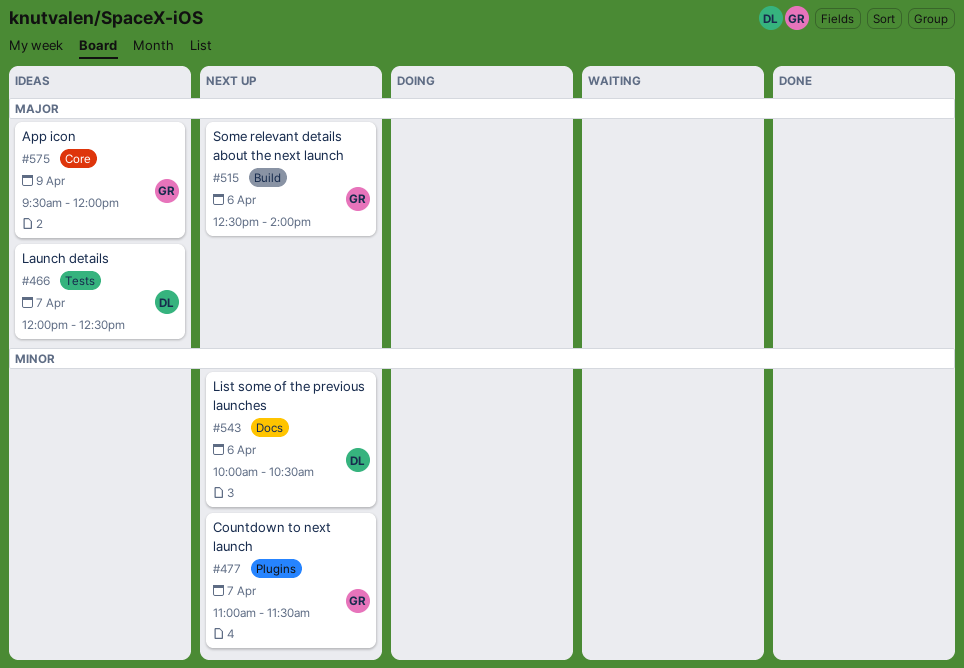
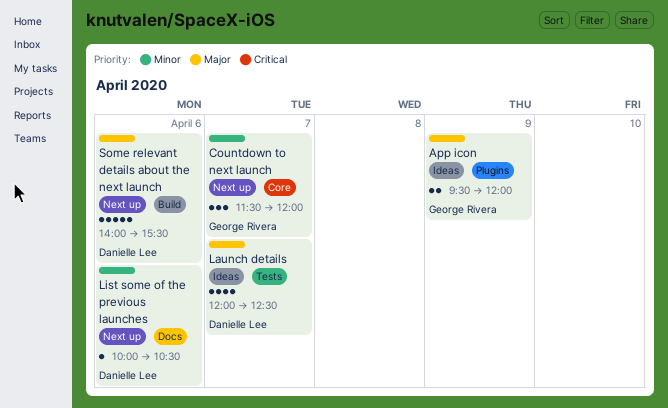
App icon, label: Core -> Plugins
Countdown to next launch, label: Plugins -> Core
Countdown to next launch, begins: 11:00 -> 11:30
Countdown to next launch, ends: 11:30 -> 12:00
Some relevant details about the next launch, owner: George Rivera -> Danielle Lee
Some relevant details about the next launch, begins: 12:30 -> 14:00
Some relevant details about the next launch, ends: 14:00 -> 15:30

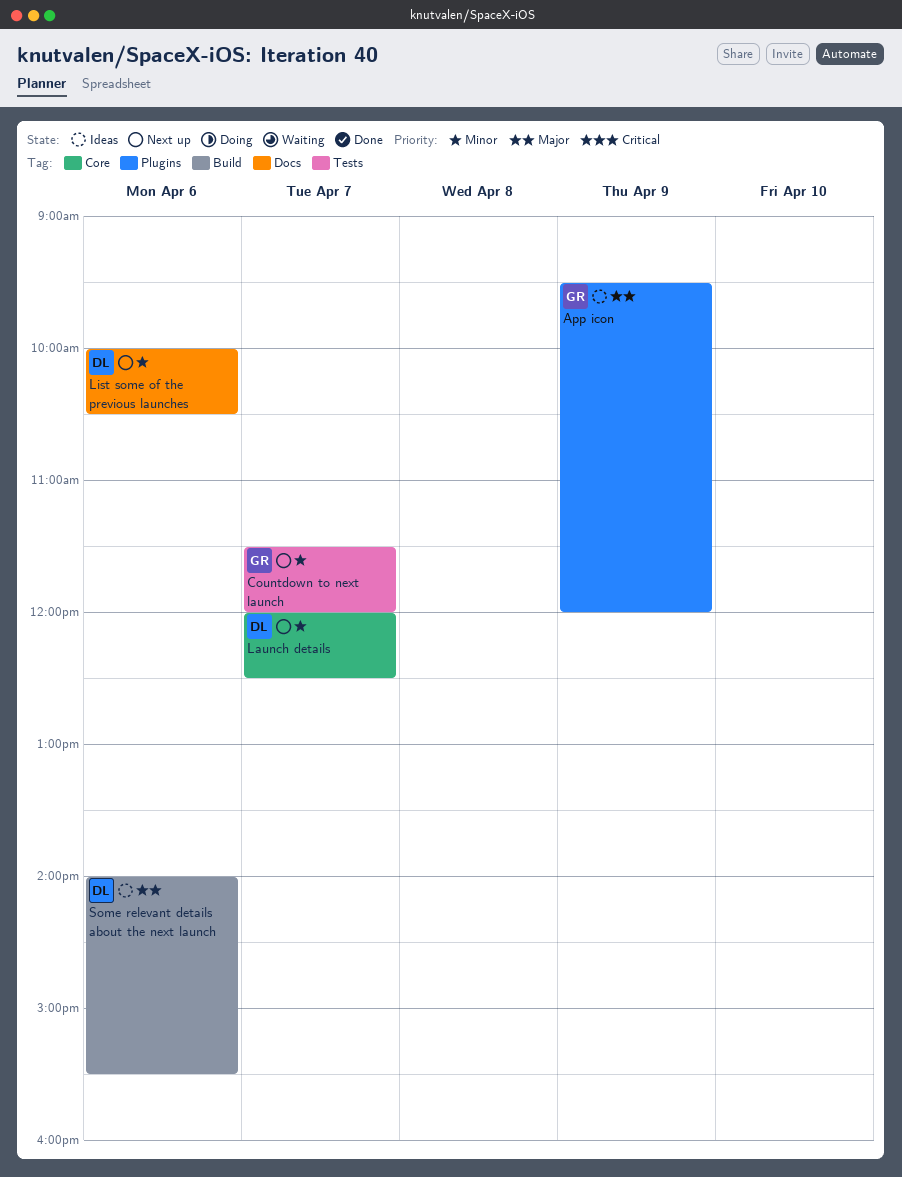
Countdown to next launch, label: Core -> Tests
Launch details, status: Ideas -> Next up
Launch details, priority: Major -> Minor
Launch details, label: Tests -> Core
Some relevant details about the next launch, status: Next up -> Ideas

